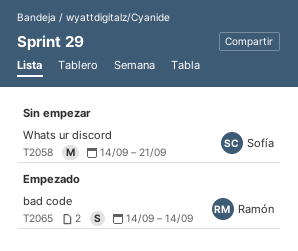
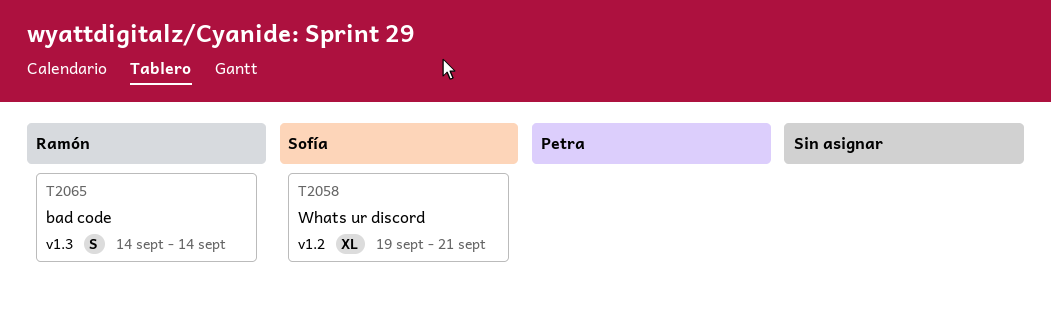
T2058, estimate: M -> XL
T2058, start: Sep 14 -> Sep 19

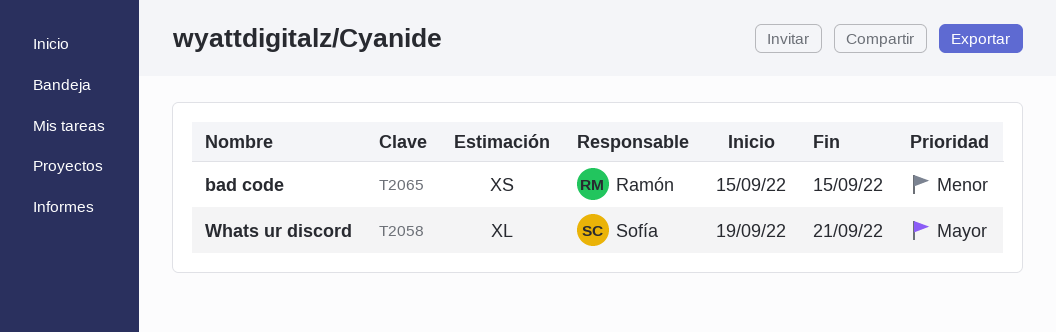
T2065, estimate: S -> XS
T2065, start: Sep 14 -> Sep 15
T2065, due: Sep 14 -> Sep 15

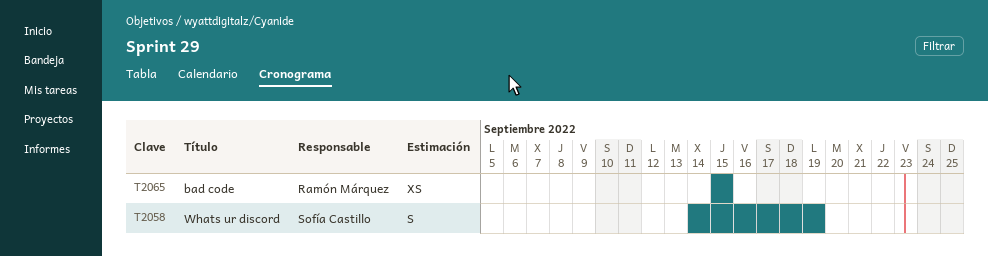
T2058, estimate: XL -> S
T2058, start: Sep 19 -> Sep 14
T2058, due: Sep 21 -> Sep 19

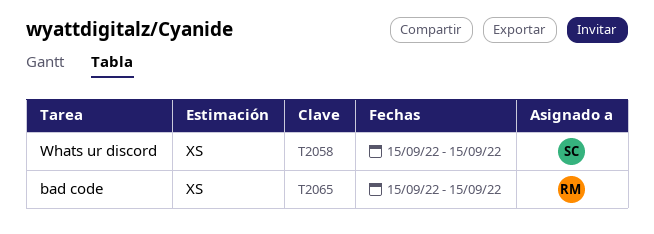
T2058, estimate: S -> XS
T2058, start: Sep 14 -> Sep 15
T2058, due: Sep 19 -> Sep 15

